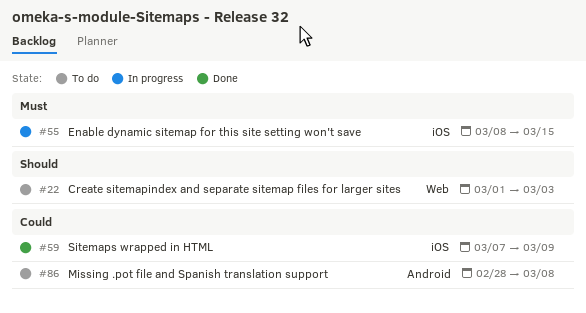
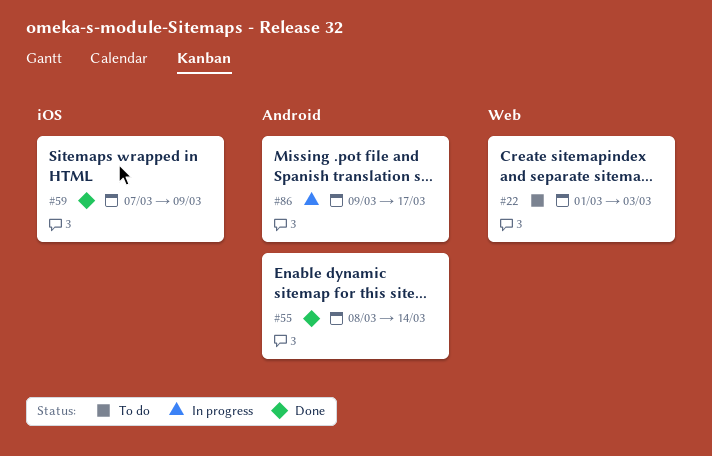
#55, status: In progress -> Done
#55, label: iOS -> Android
#55, due: Mar 15 -> Mar 14
#86, status: To do -> In progress
#86, start: Feb 28 -> Mar 9
#86, due: Mar 8 -> Mar 17

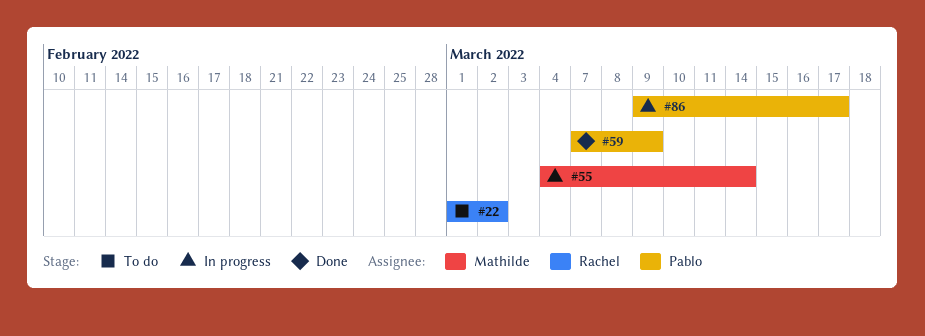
#22, due: Mar 3 -> Mar 2
#55, status: Done -> In progress
#55, start: Mar 8 -> Mar 4

